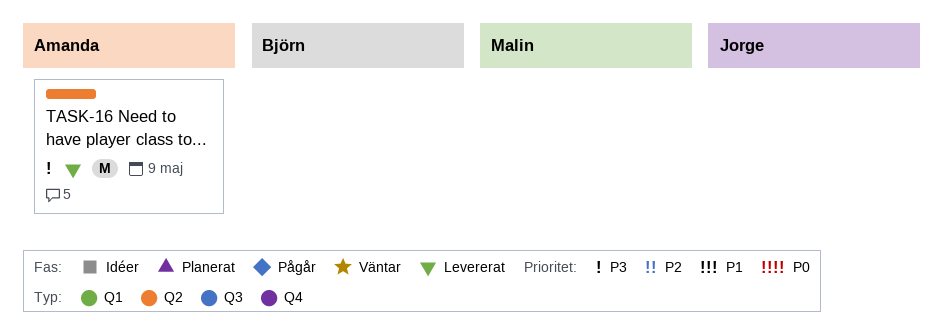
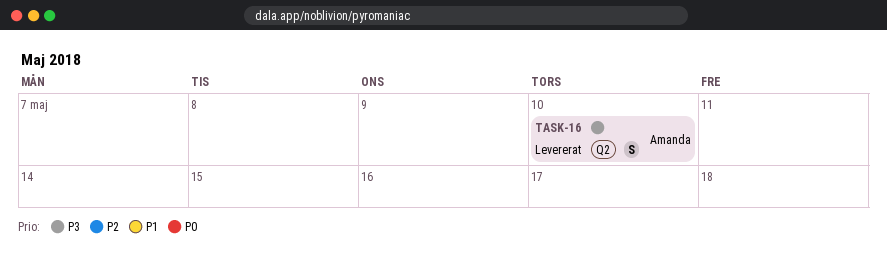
TASK-16, estimate: M -> S
TASK-16, due: May 9 -> May 10

